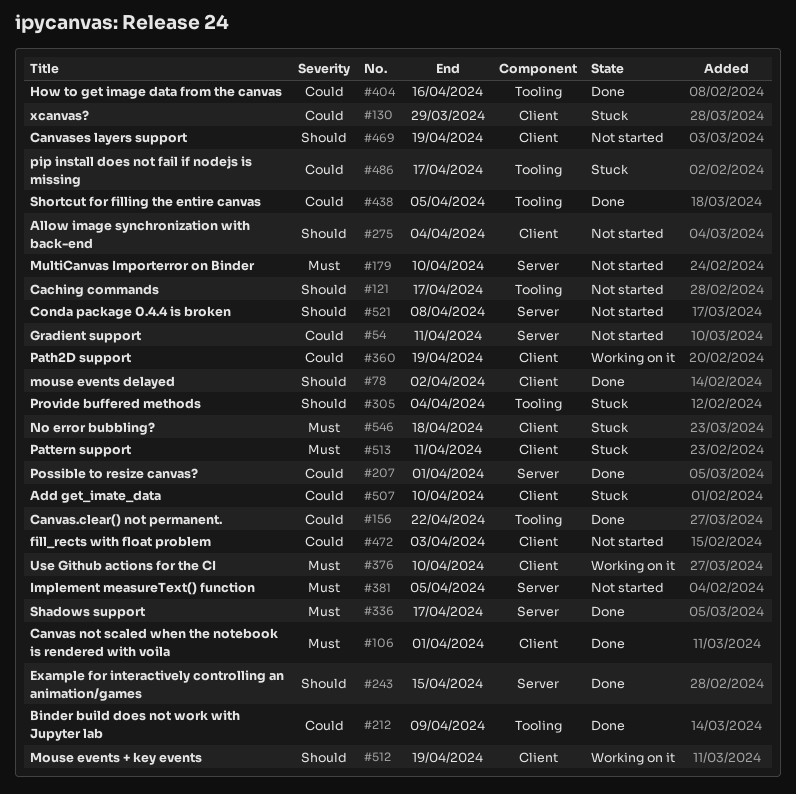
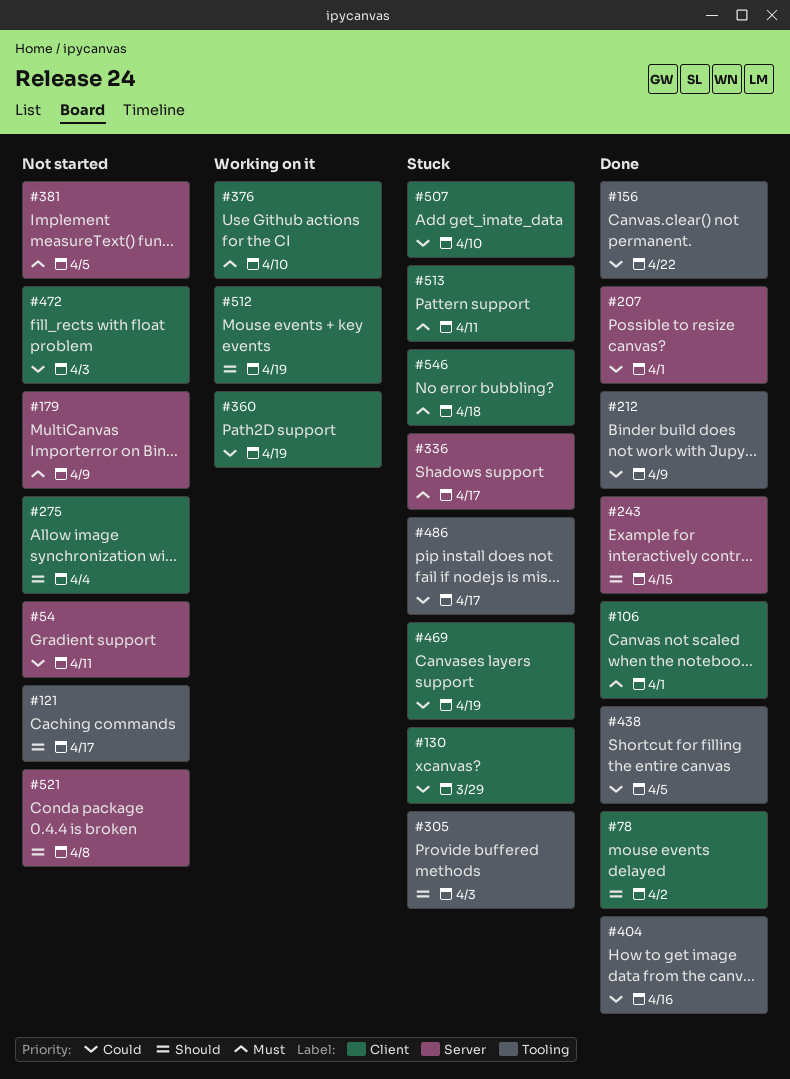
#179, due: Apr 10 -> Apr 9
#305, due: Apr 4 -> Apr 3
#336, status: Done -> Stuck
#469, status: Not started -> Stuck
#469, priority: Should -> Could

